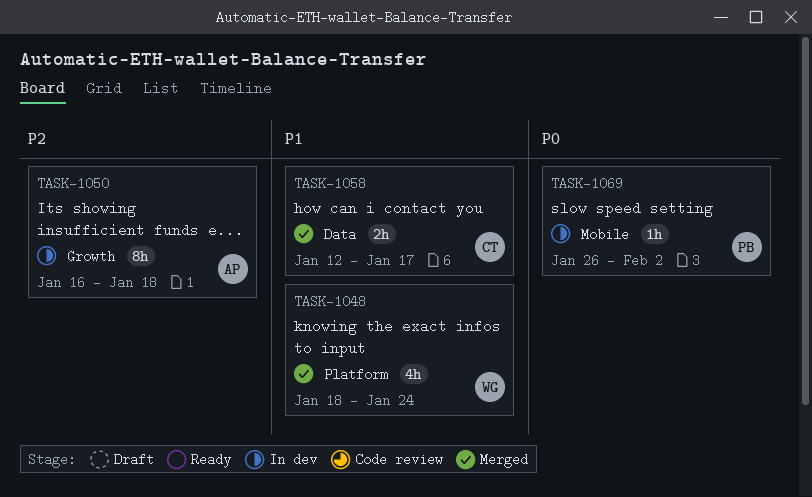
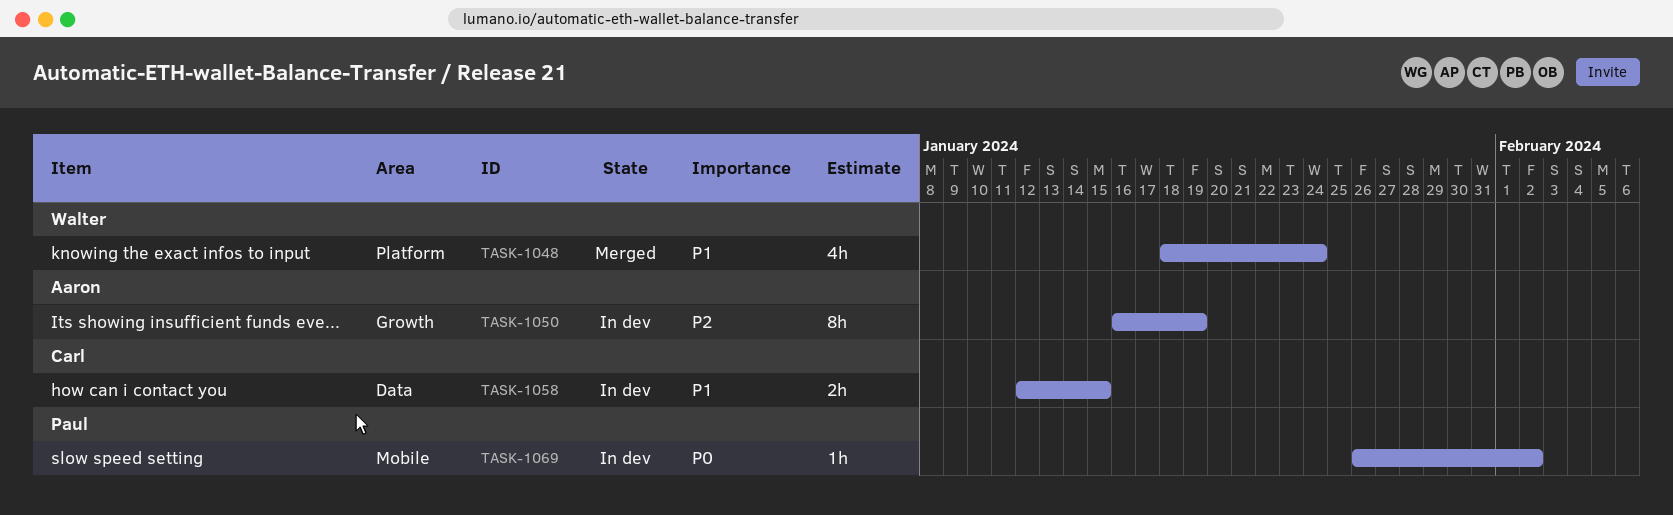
TASK-1050, due: Jan 18 -> Jan 19
TASK-1058, status: Merged -> In dev
TASK-1058, due: Jan 17 -> Jan 15

